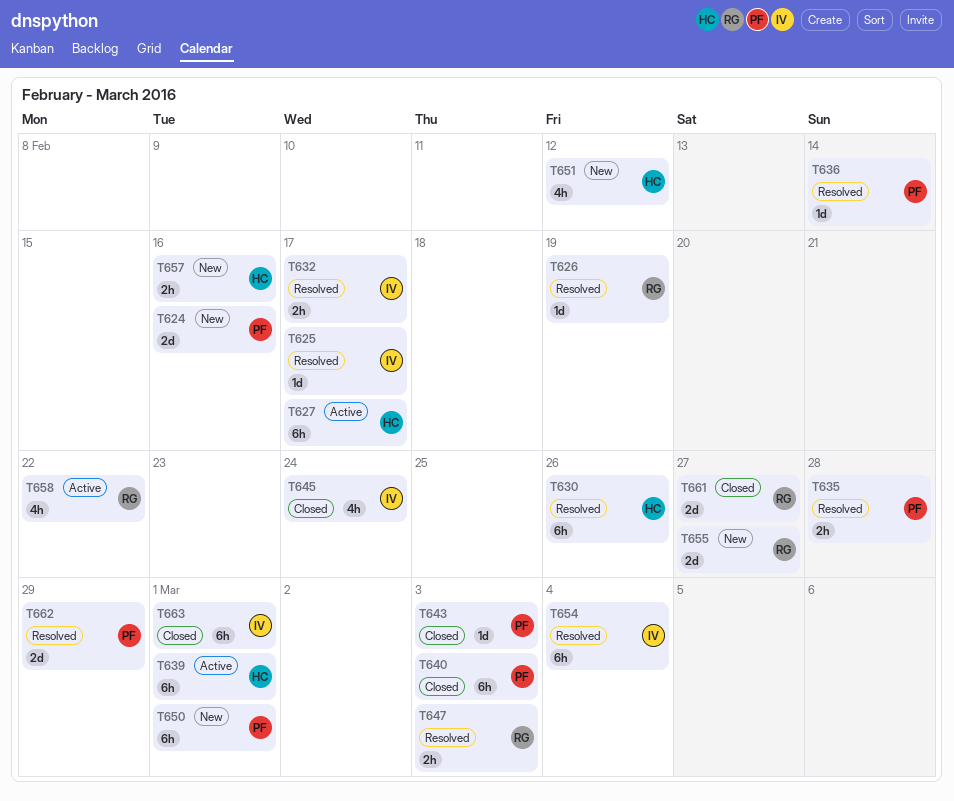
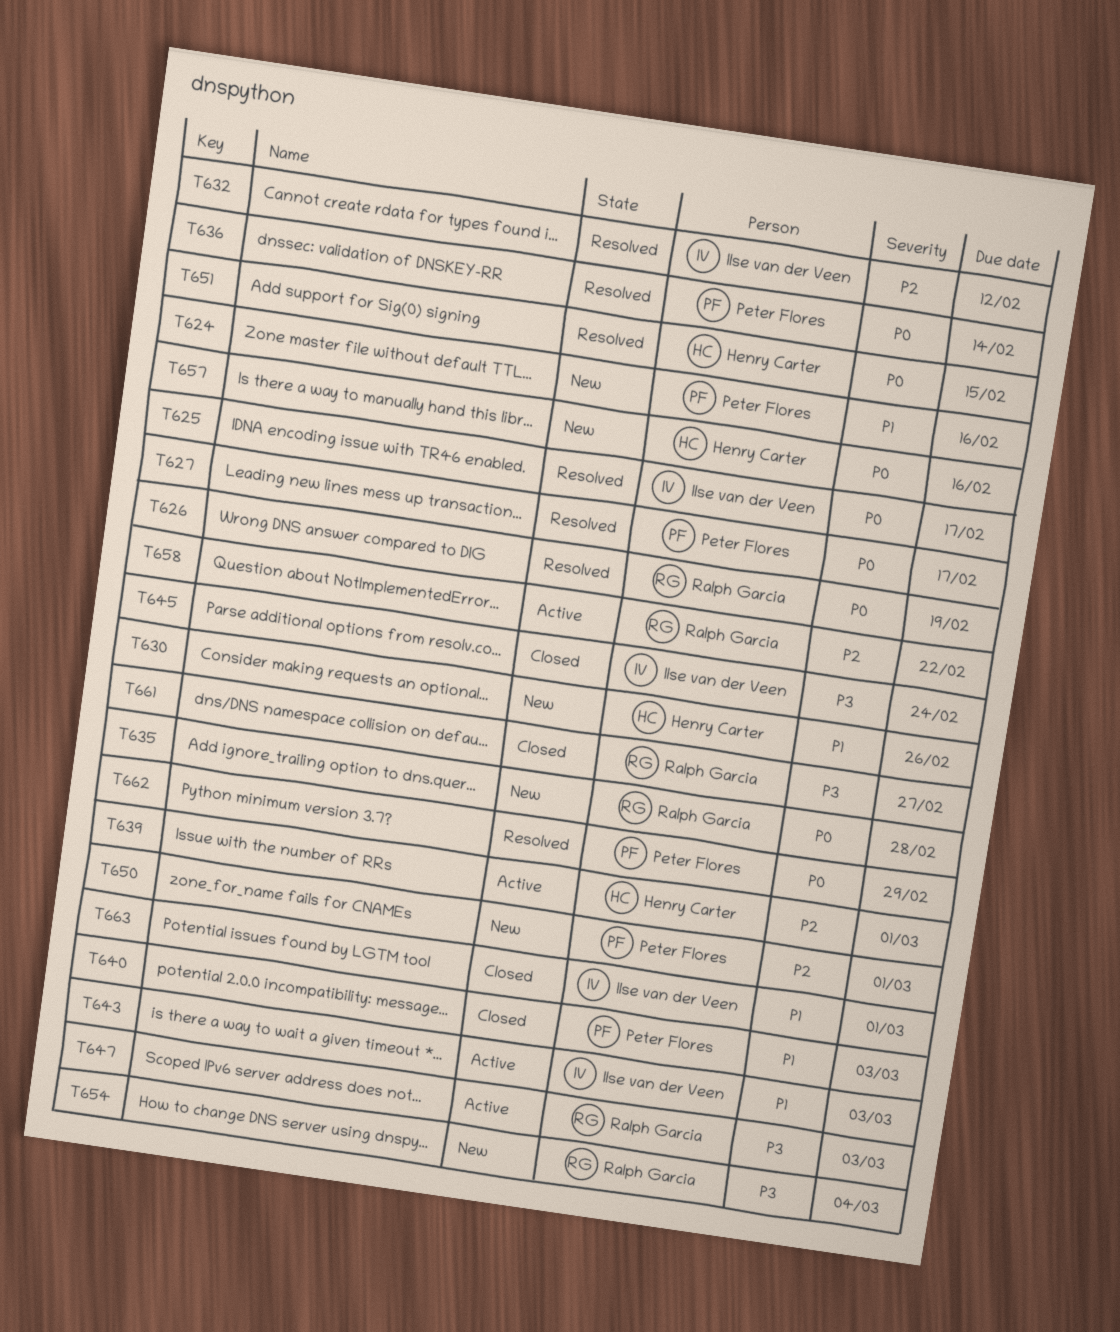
T627, status: Active -> Resolved
T627, owner: Henry Carter -> Peter Flores
T630, status: Resolved -> New
T632, due: Feb 17 -> Feb 12
T635, status: Resolved -> New
T635, owner: Peter Flores -> Ralph Garcia
T643, status: Closed -> Active
T643, owner: Peter Flores -> Ilse van der Veen
T647, status: Resolved -> Active
T651, status: New -> Resolved
T651, due: Feb 12 -> Feb 15
T654, status: Resolved -> New
T654, owner: Ilse van der Veen -> Ralph Garcia
T655: present -> none

